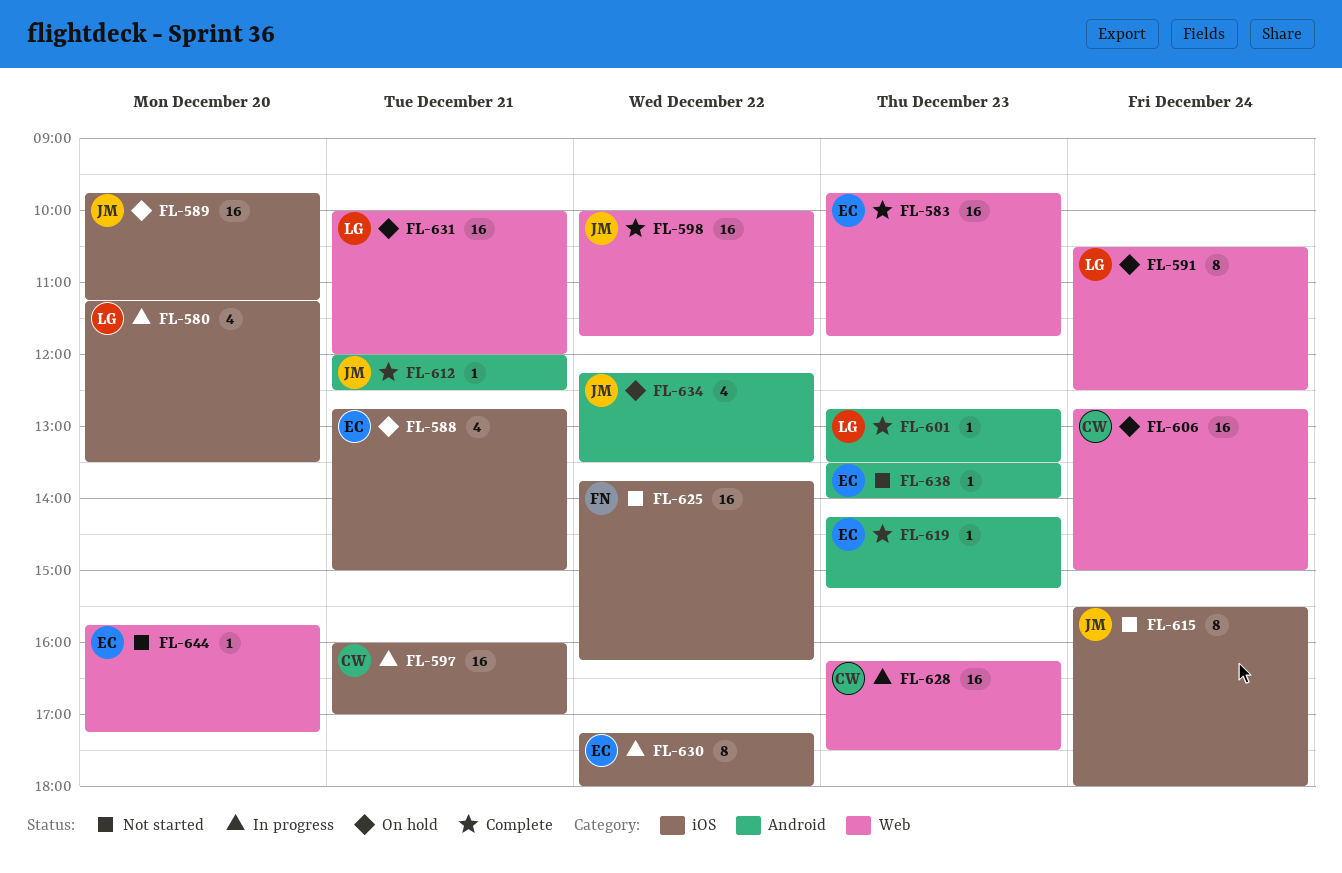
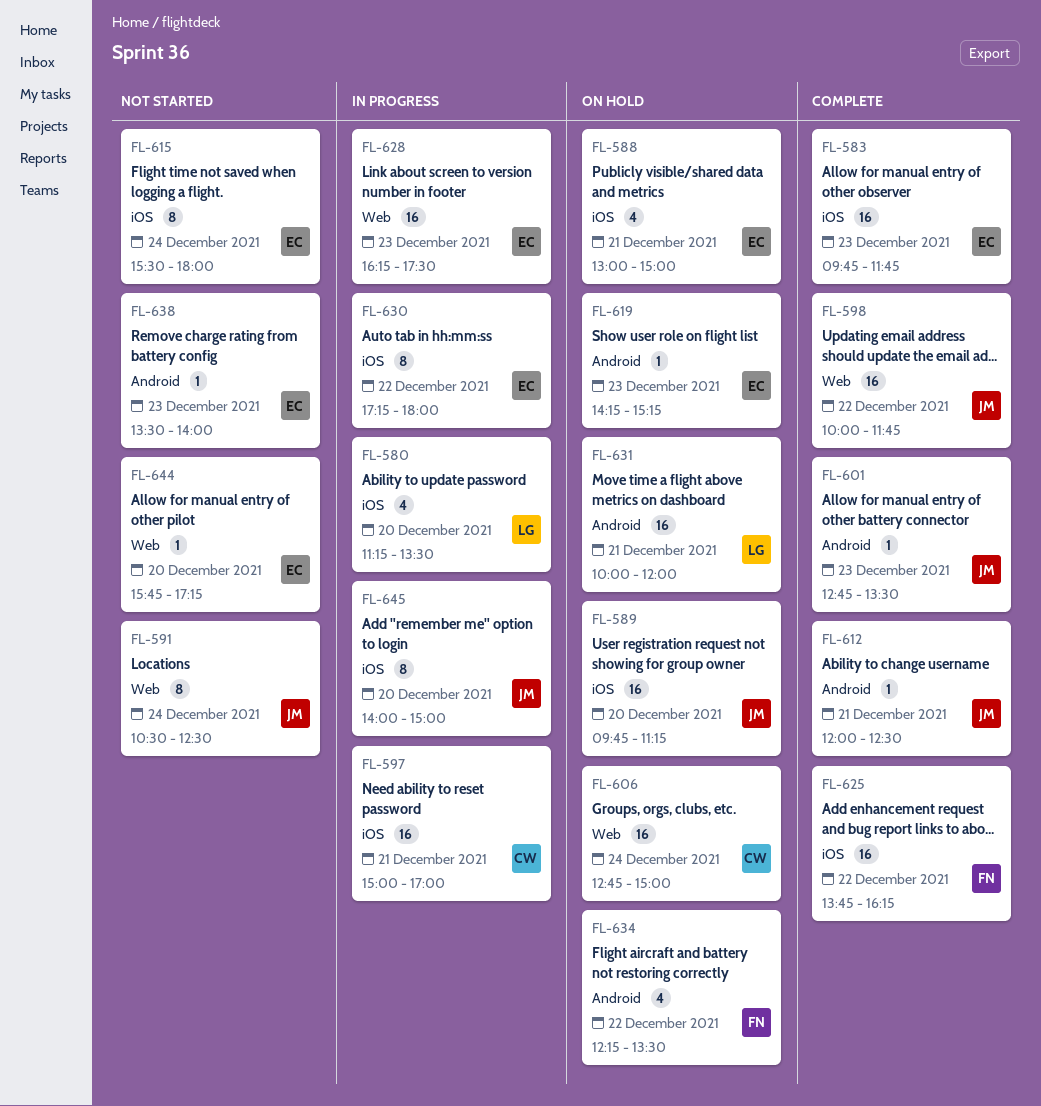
FL-583, label: Web -> iOS
FL-588, begins: 12:45 -> 13:00
FL-591, status: On hold -> Not started
FL-591, owner: LG -> JM
FL-597, begins: 16:00 -> 15:00
FL-601, owner: LG -> JM
FL-615, owner: JM -> EC
FL-619, status: Complete -> On hold
FL-625, status: Not started -> Complete
FL-628, owner: CW -> EC
FL-631, label: Web -> Android
FL-634, owner: JM -> FN
FL-645: none -> present

